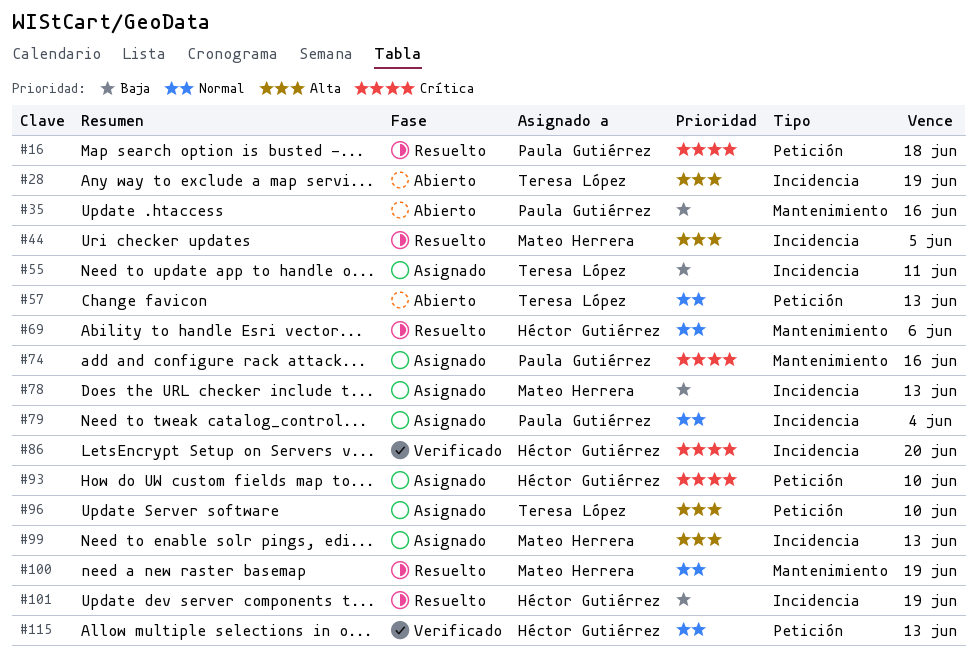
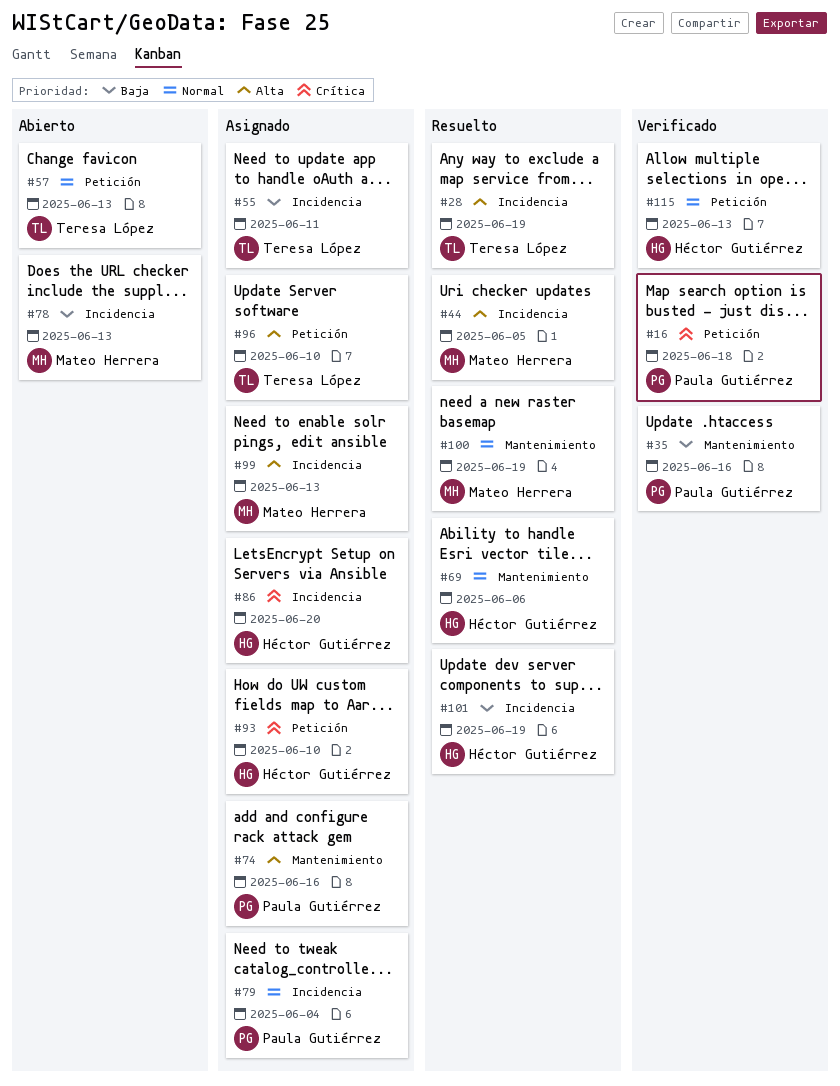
#16, status: Resuelto -> Verificado
#28, status: Abierto -> Resuelto
#35, status: Abierto -> Verificado
#74, priority: Crítica -> Alta
#78, status: Asignado -> Abierto
#86, status: Verificado -> Asignado

